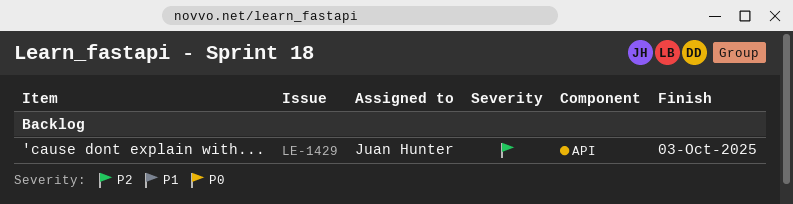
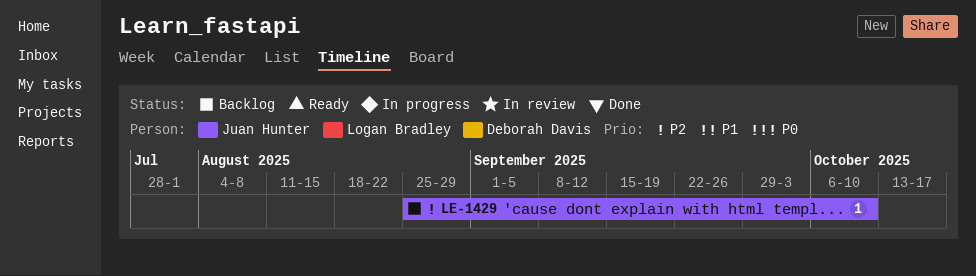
LE-1429, due: Oct 3 -> Oct 10

